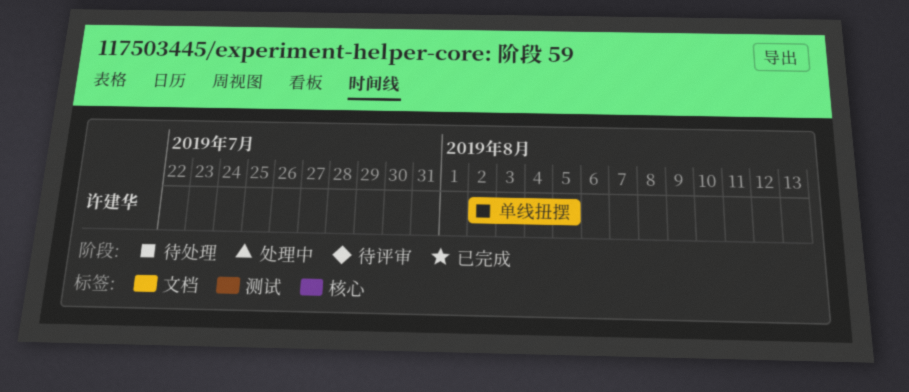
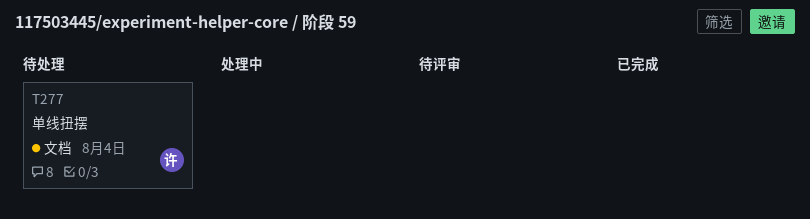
单线扭摆, due: Aug 5 -> Aug 4

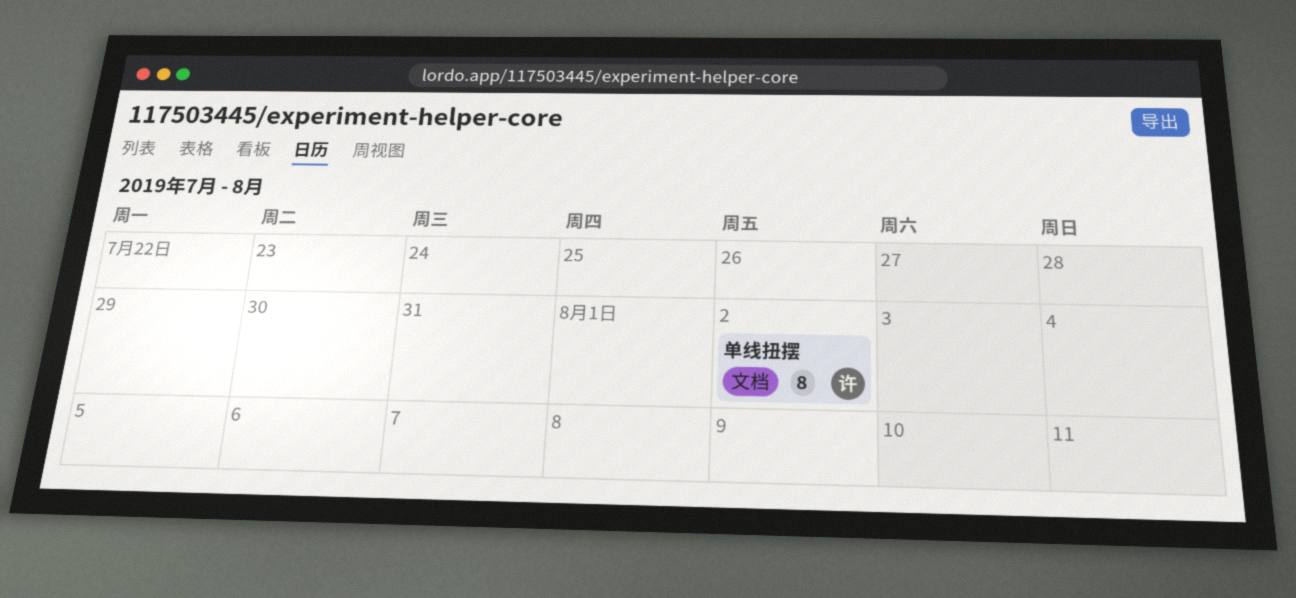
单线扭摆, due: Aug 4 -> Aug 2

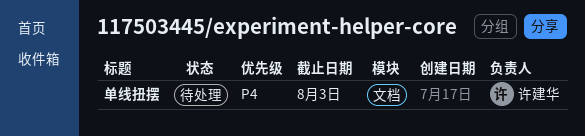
单线扭摆, due: Aug 2 -> Aug 3

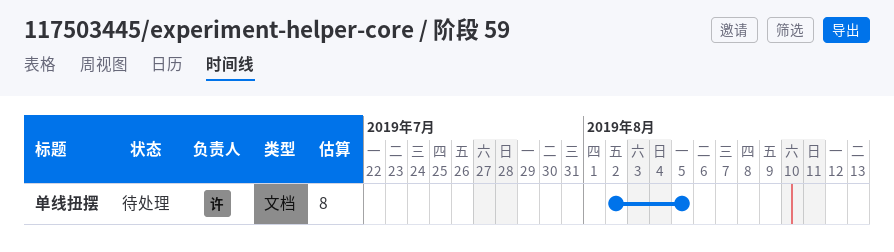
单线扭摆, due: Aug 3 -> Aug 5

